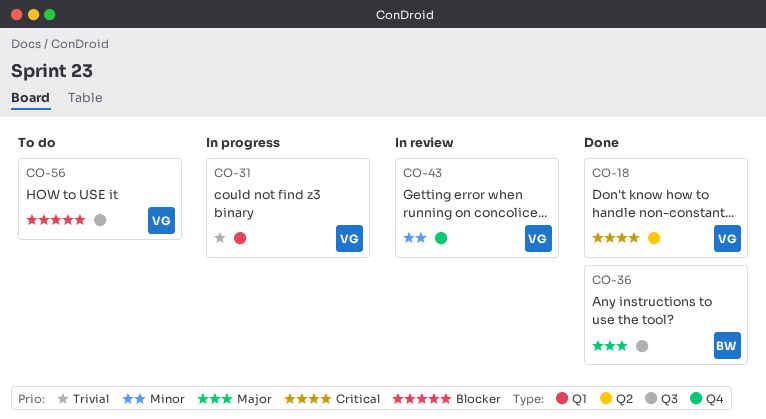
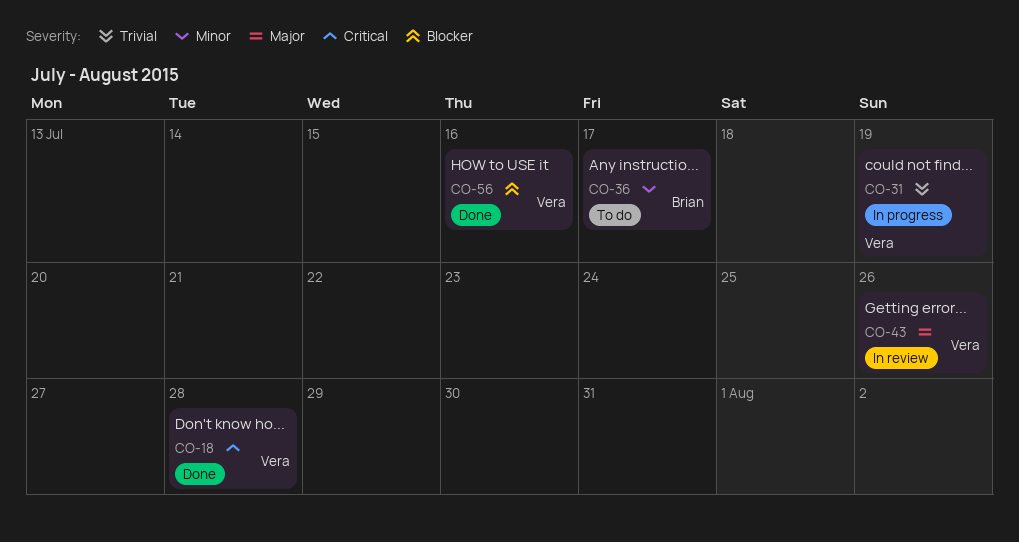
CO-36, status: Done -> To do
CO-36, priority: Major -> Minor
CO-43, priority: Minor -> Major
CO-56, status: To do -> Done

